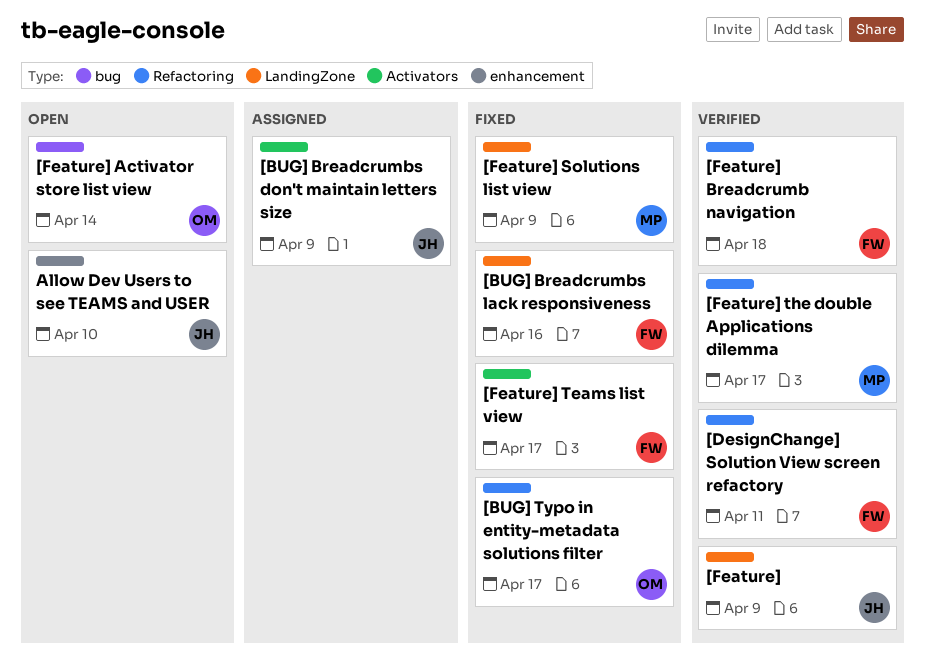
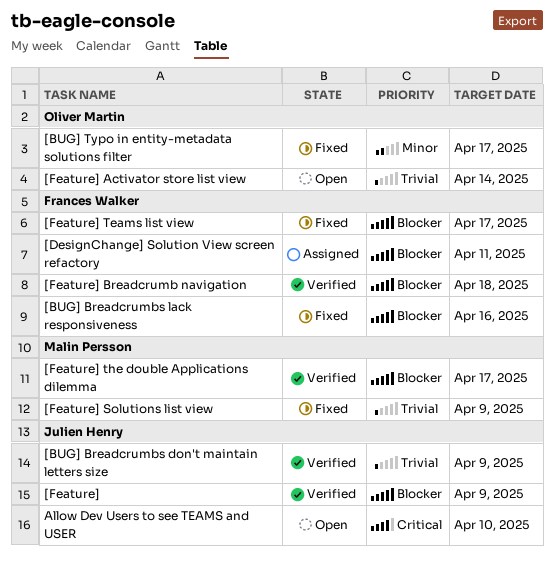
[BUG] Breadcrumbs don't maintain letters size, status: Assigned -> Verified
[DesignChange] Solution View screen refactory, status: Verified -> Assigned

